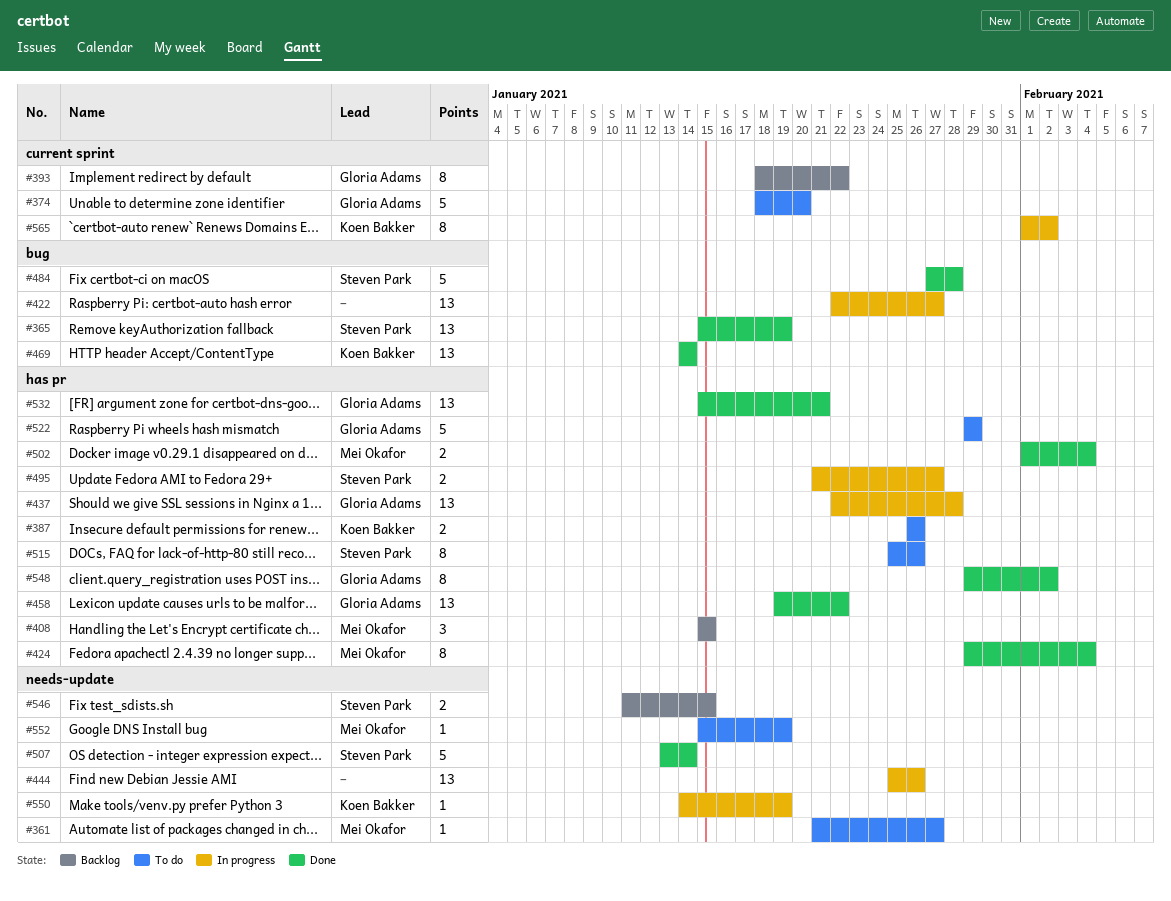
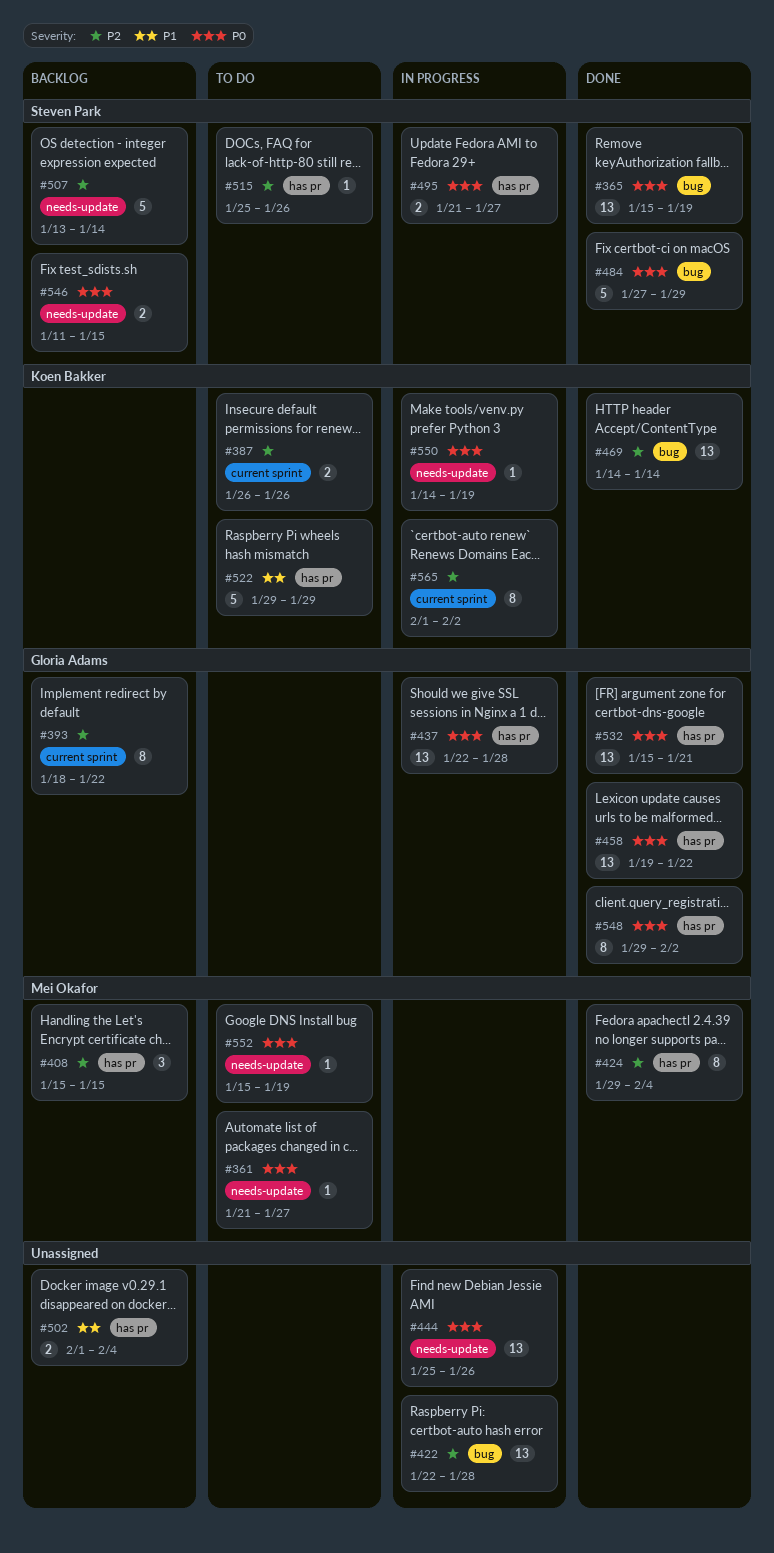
#374: present -> none
#387, label: has pr -> current sprint
#422, due: Jan 27 -> Jan 28
#484, due: Jan 28 -> Jan 29
#502, status: Done -> Backlog
#502, owner: Mei Okafor -> none
#507, status: Done -> Backlog
#515, estimate: 8 -> 1
#522, owner: Gloria Adams -> Koen Bakker

